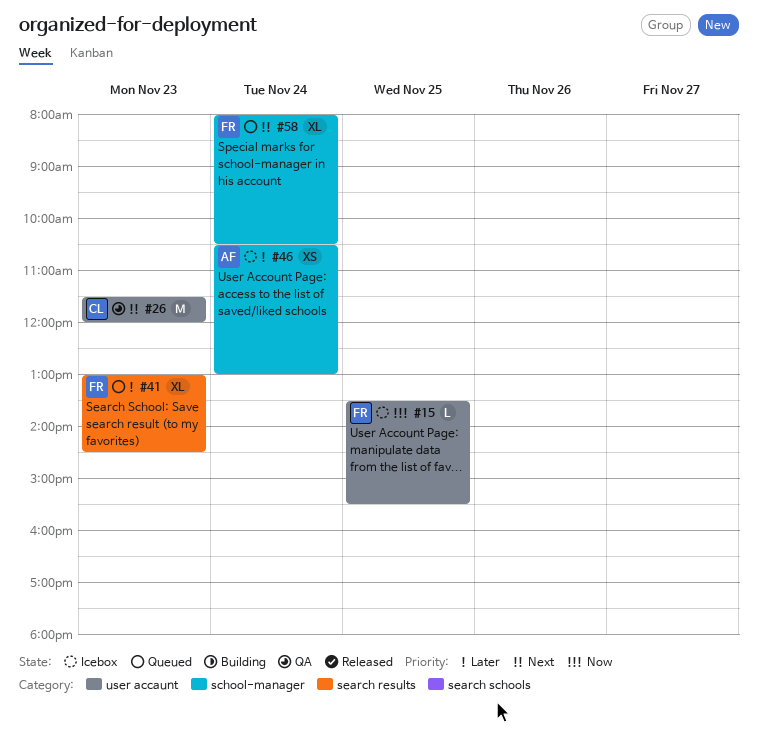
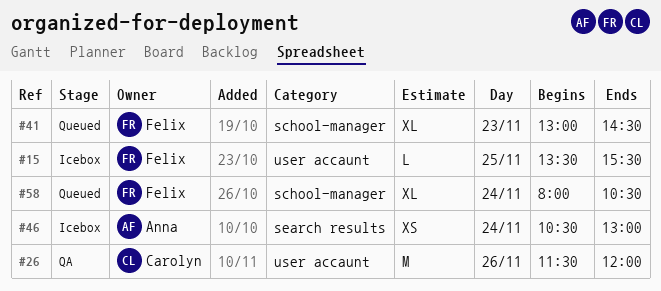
#26, day: Nov 23 -> Nov 26
#41, label: search results -> school-manager
#46, label: school-manager -> search results

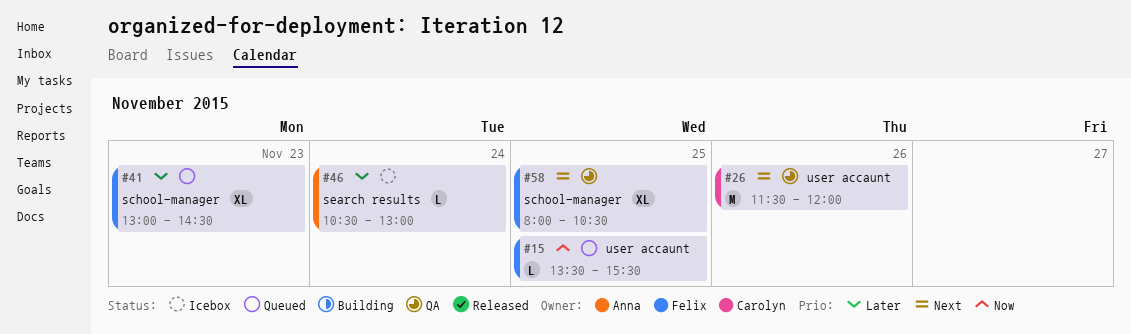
#15, status: Icebox -> Queued
#46, estimate: XS -> L
#58, status: Queued -> QA
#58, day: Nov 24 -> Nov 25

